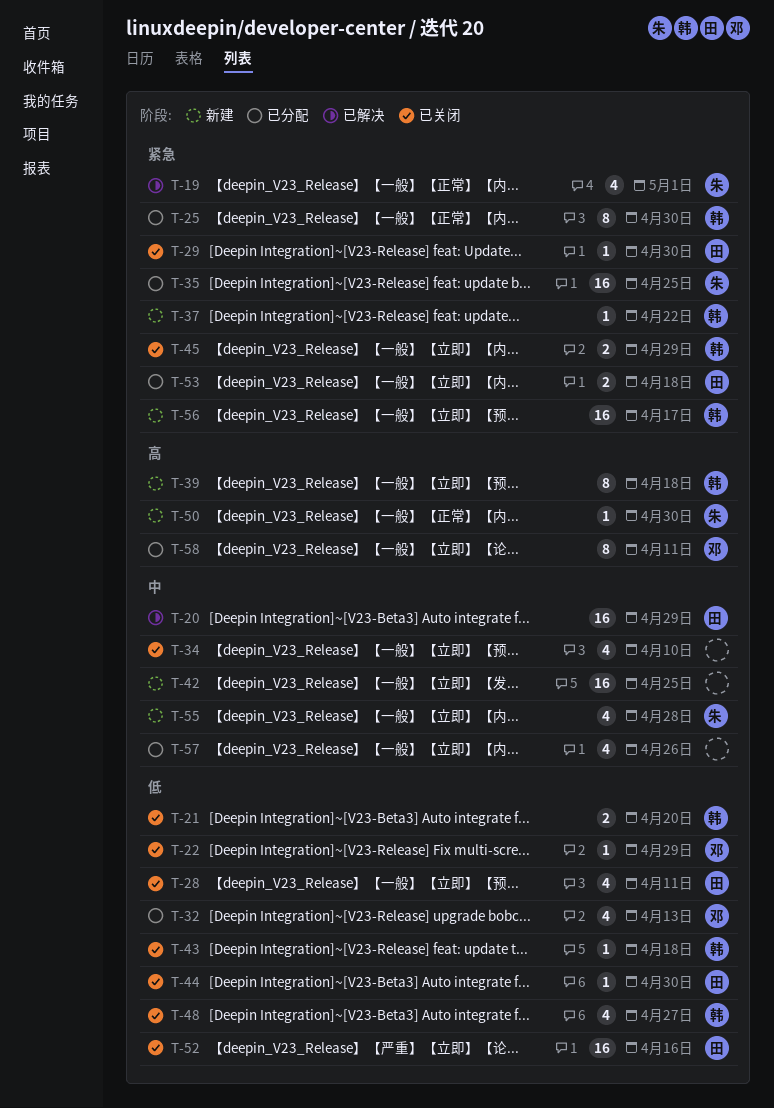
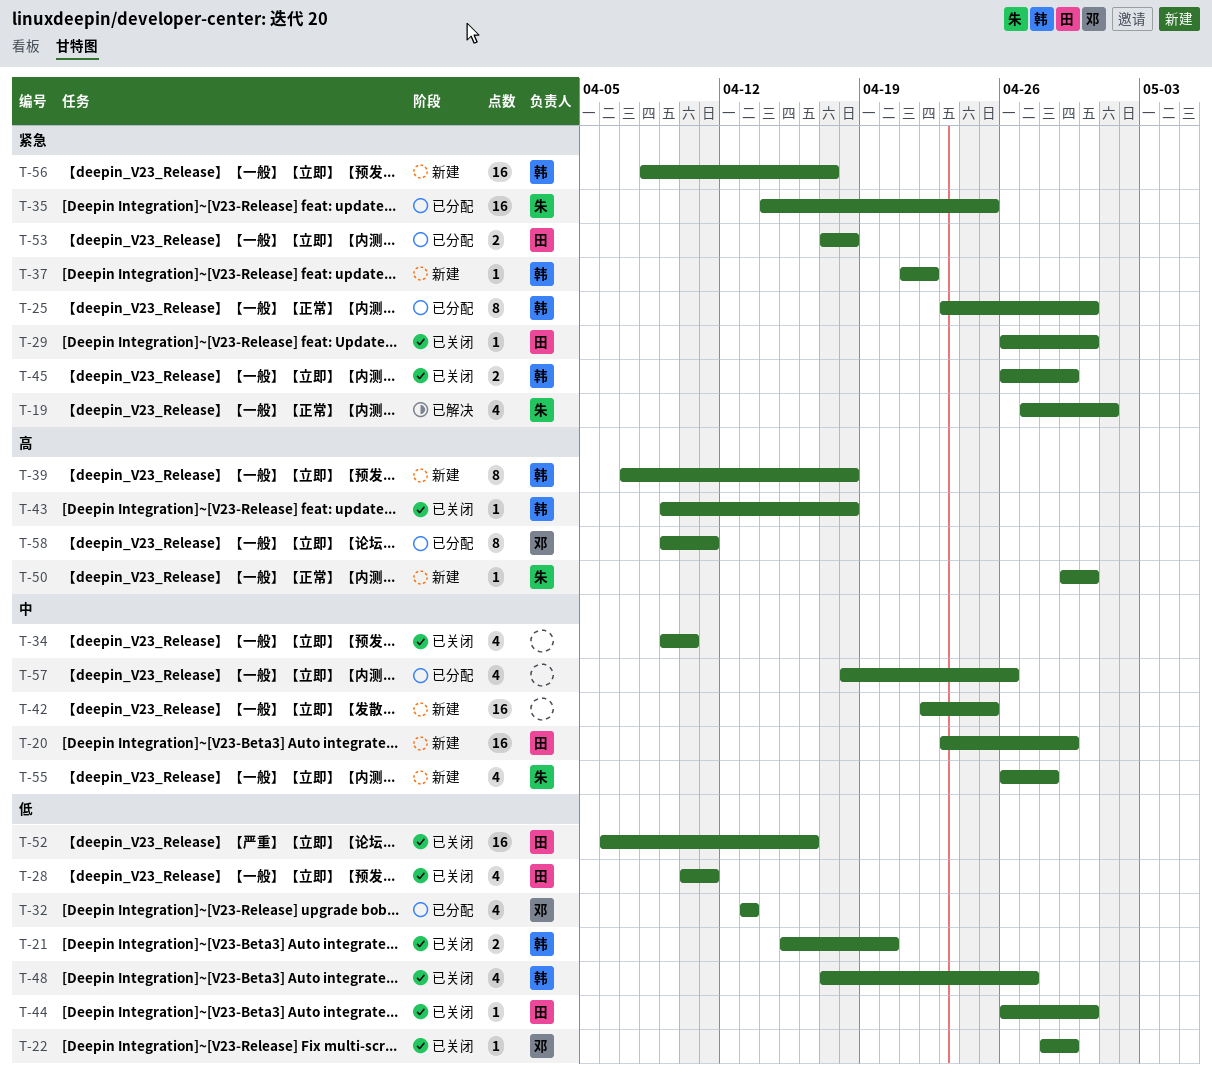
T-20, status: 已解决 -> 新建
T-43, priority: 低 -> 高

